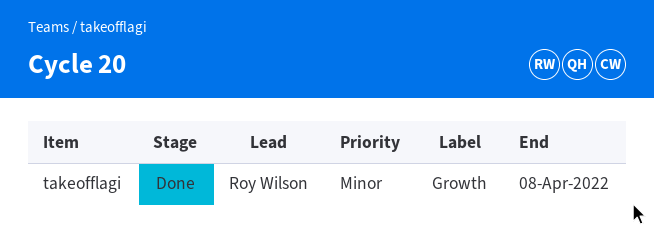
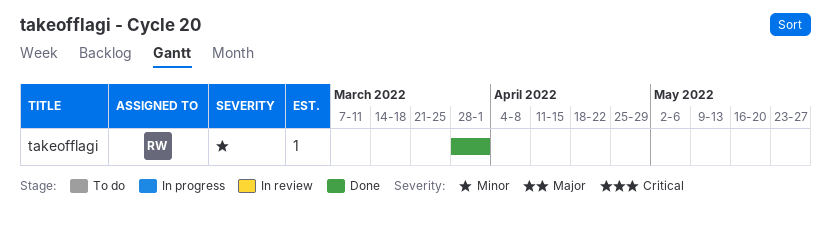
takeofflagi, due: Apr 8 -> Apr 1

